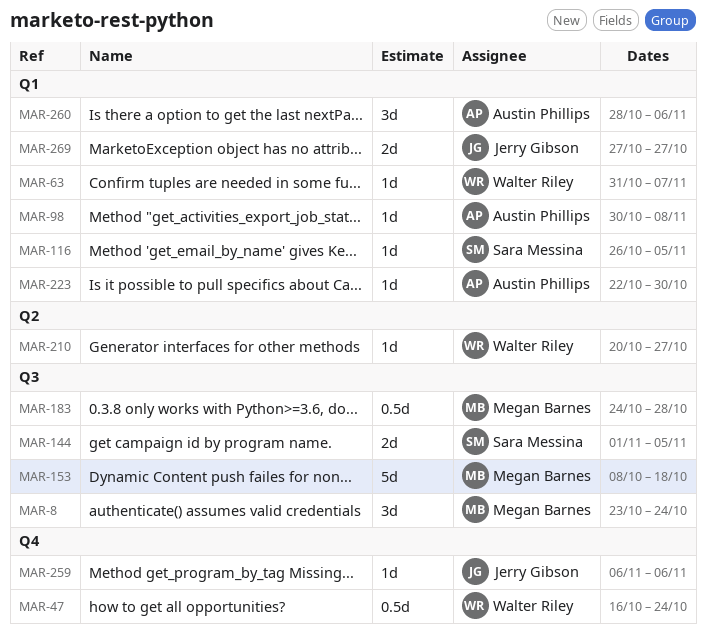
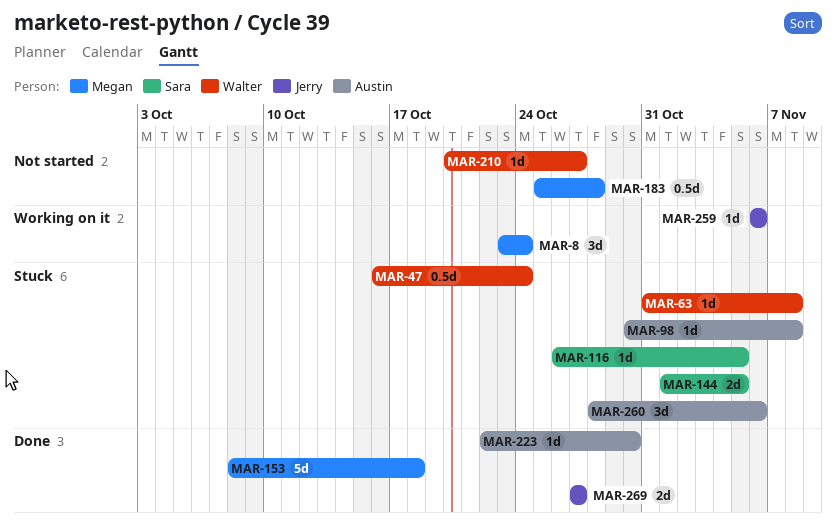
MAR-63, due: Nov 7 -> Nov 8
MAR-183, start: Oct 24 -> Oct 25

